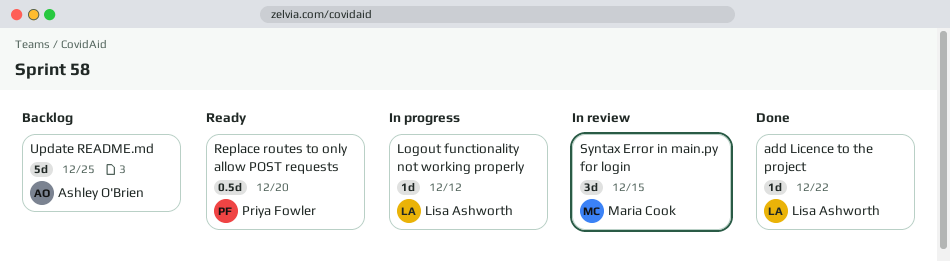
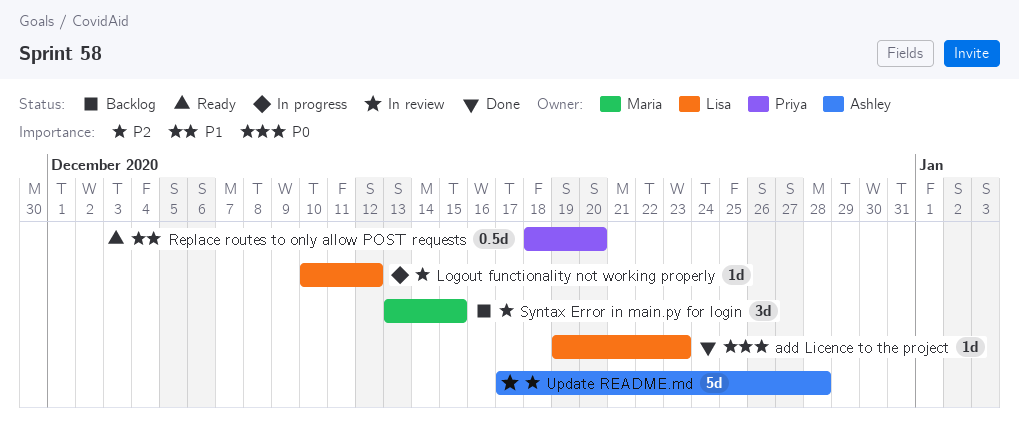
add Licence to the project, due: Dec 22 -> Dec 23
Syntax Error in main.py for login, status: In review -> Backlog
Update README.md, status: Backlog -> In review
Update README.md, due: Dec 25 -> Dec 28

